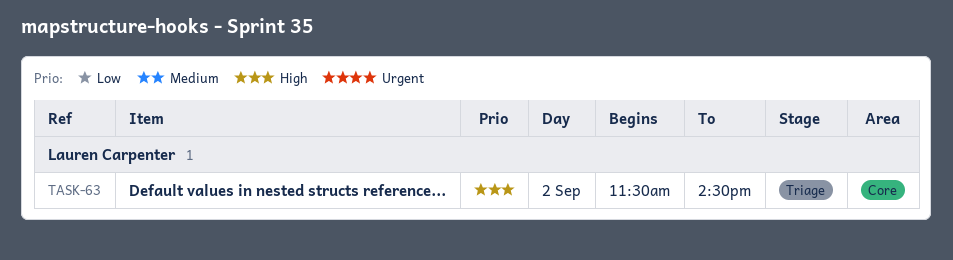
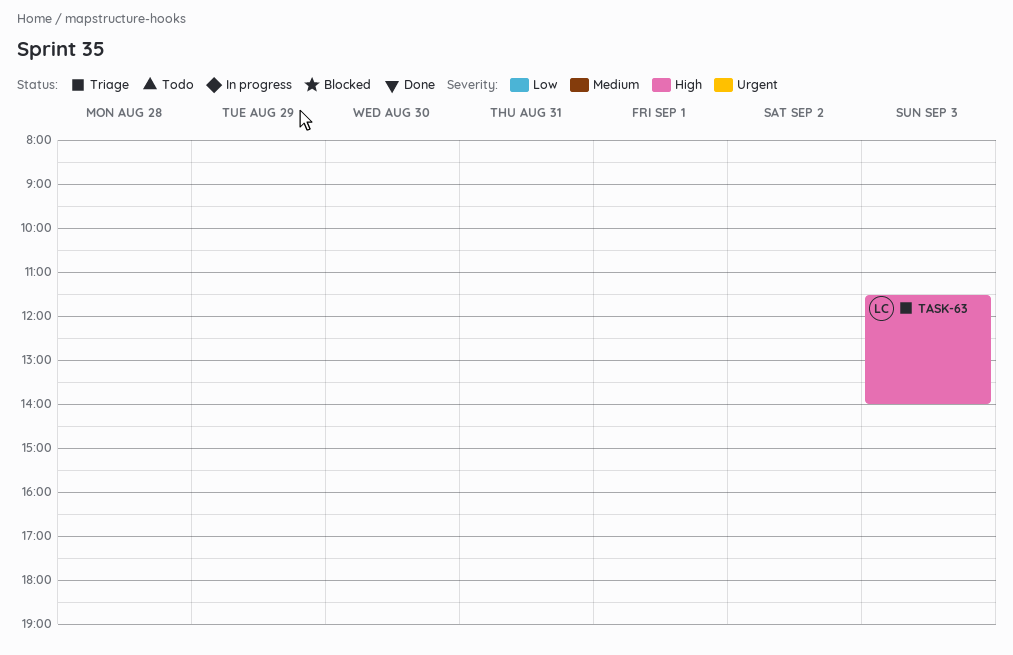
TASK-63, day: Sep 2 -> Sep 3
TASK-63, ends: 14:30 -> 14:00

